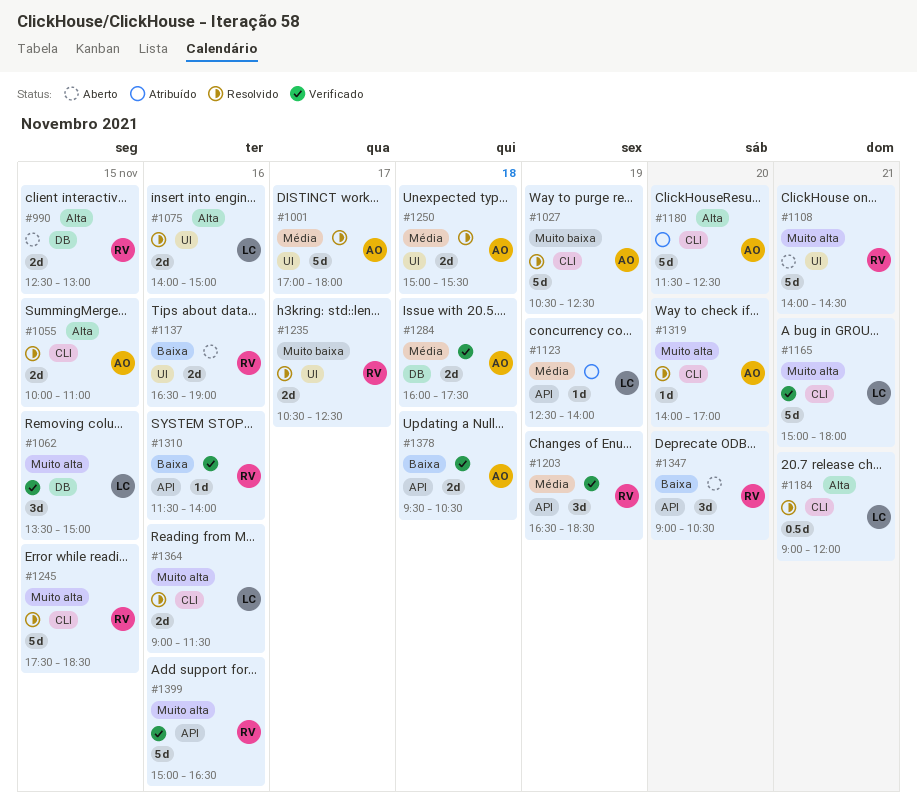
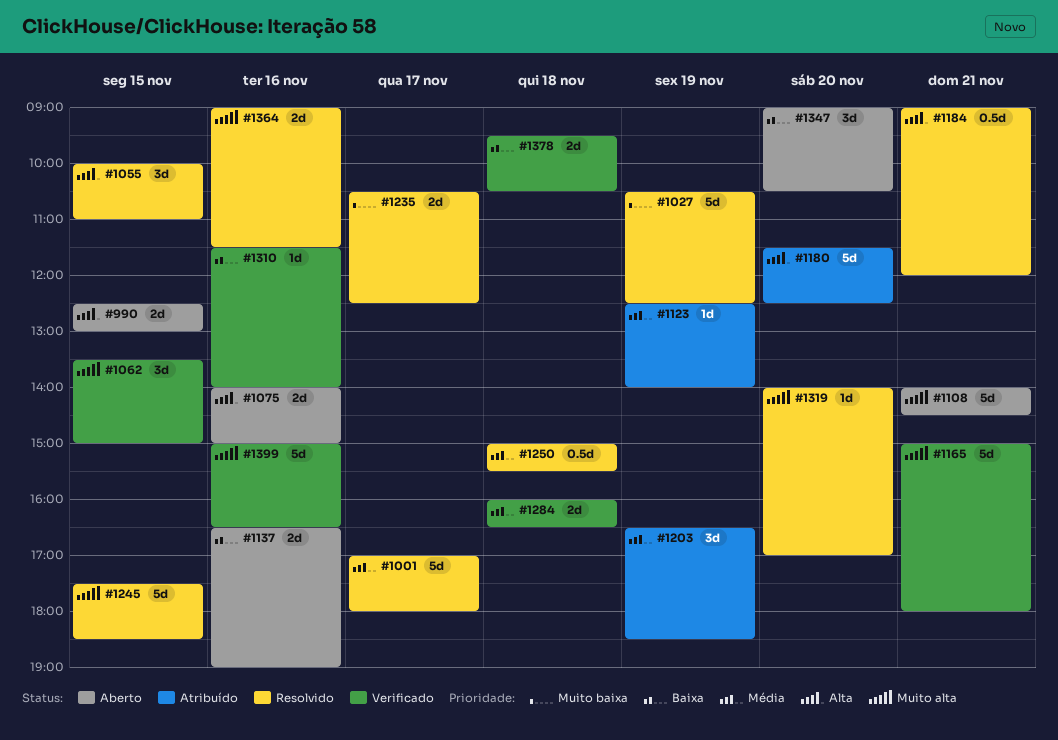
#1055, estimate: 2d -> 3d
#1075, status: Resolvido -> Aberto
#1203, status: Verificado -> Atribuído
#1250, estimate: 2d -> 0.5d
#1284, ends: 17:30 -> 16:30

